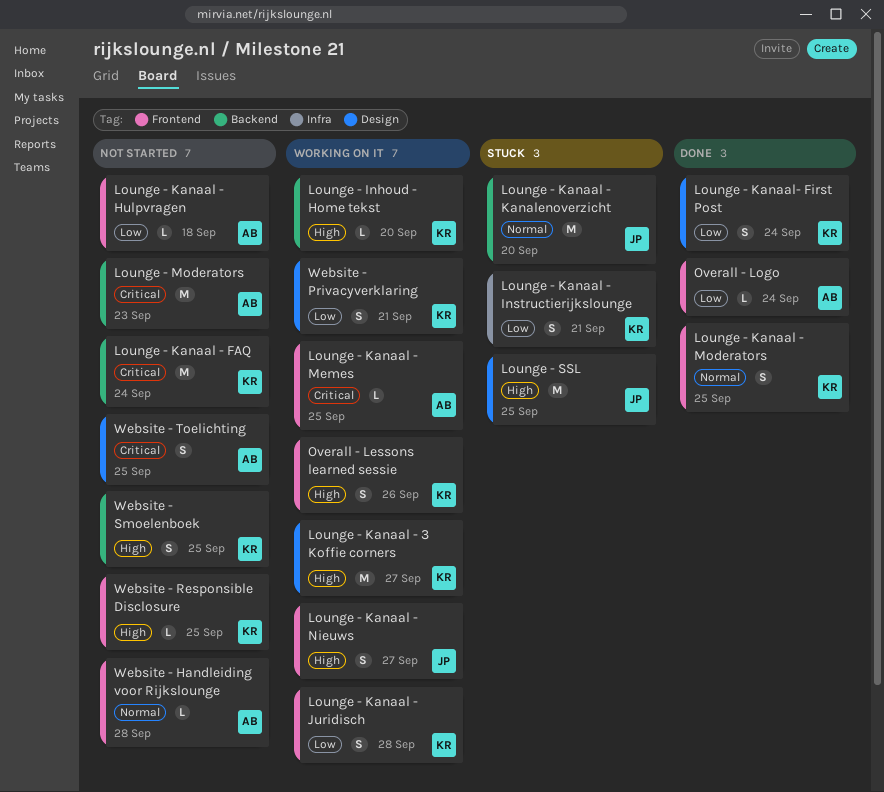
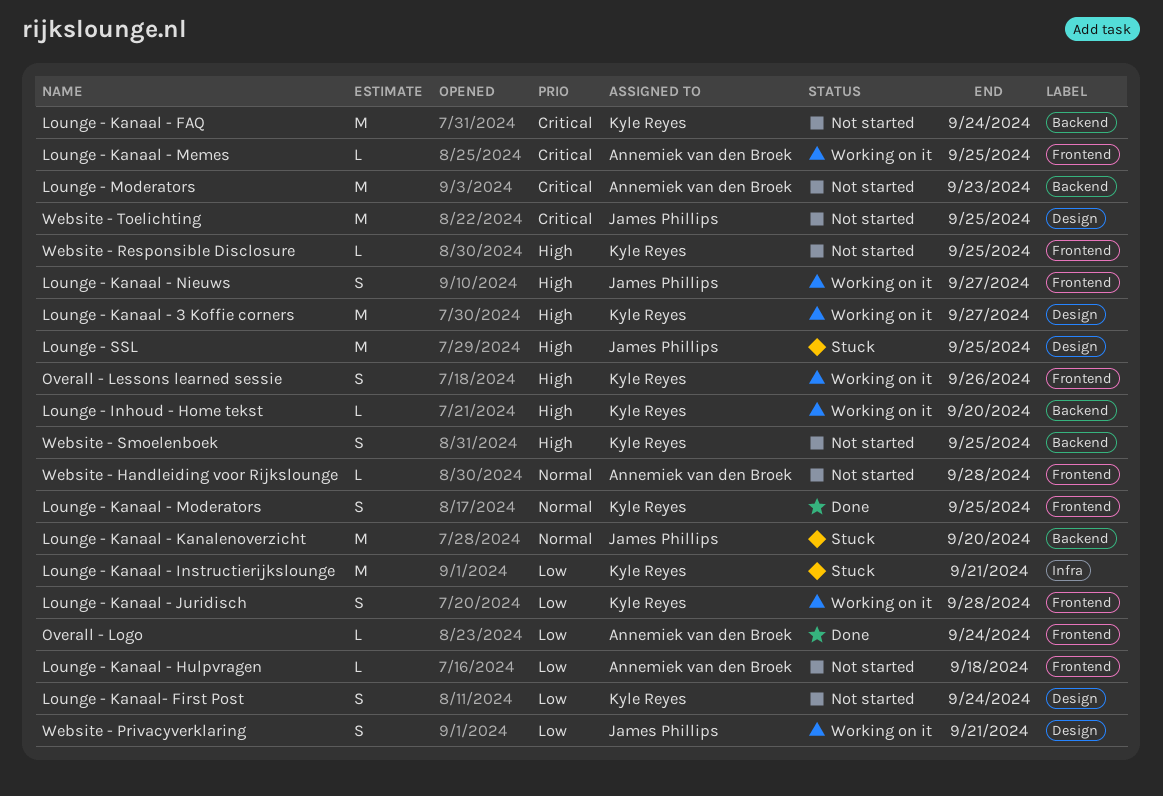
Lounge - Kanaal - Instructierijkslounge, estimate: S -> M
Lounge - Kanaal- First Post, status: Done -> Not started
Website - Privacyverklaring, owner: Kyle Reyes -> James Phillips
Website - Toelichting, owner: Annemiek van den Broek -> James Phillips
Website - Toelichting, estimate: S -> M

